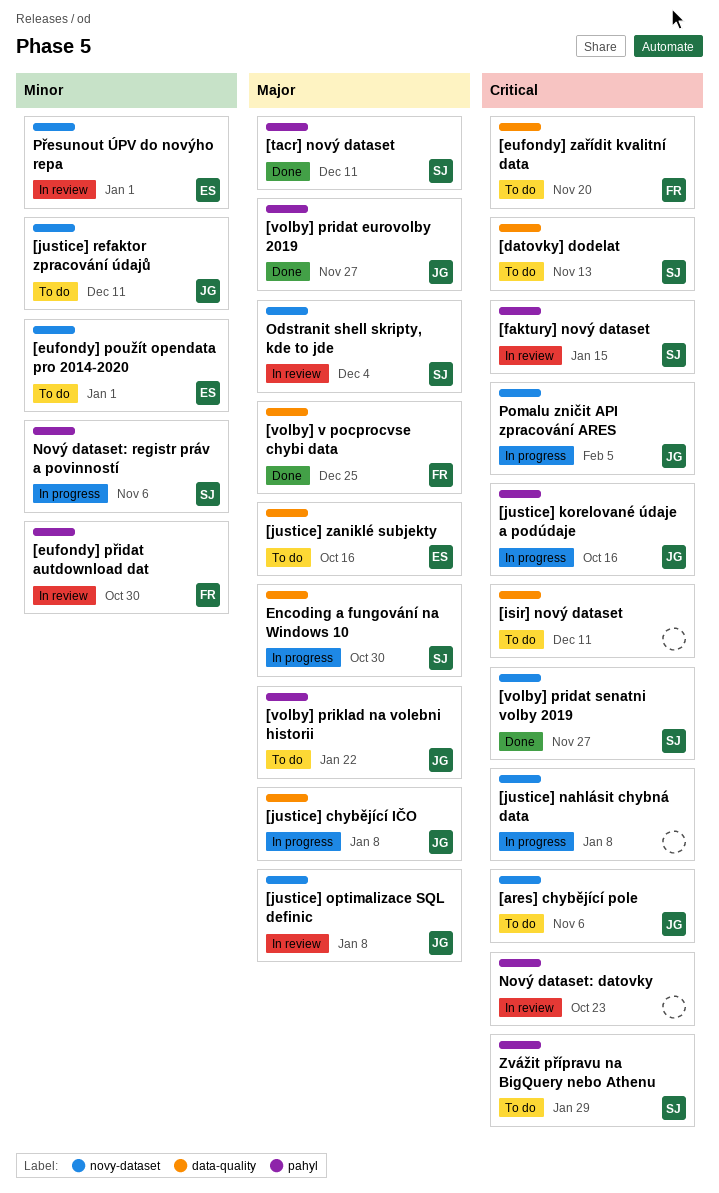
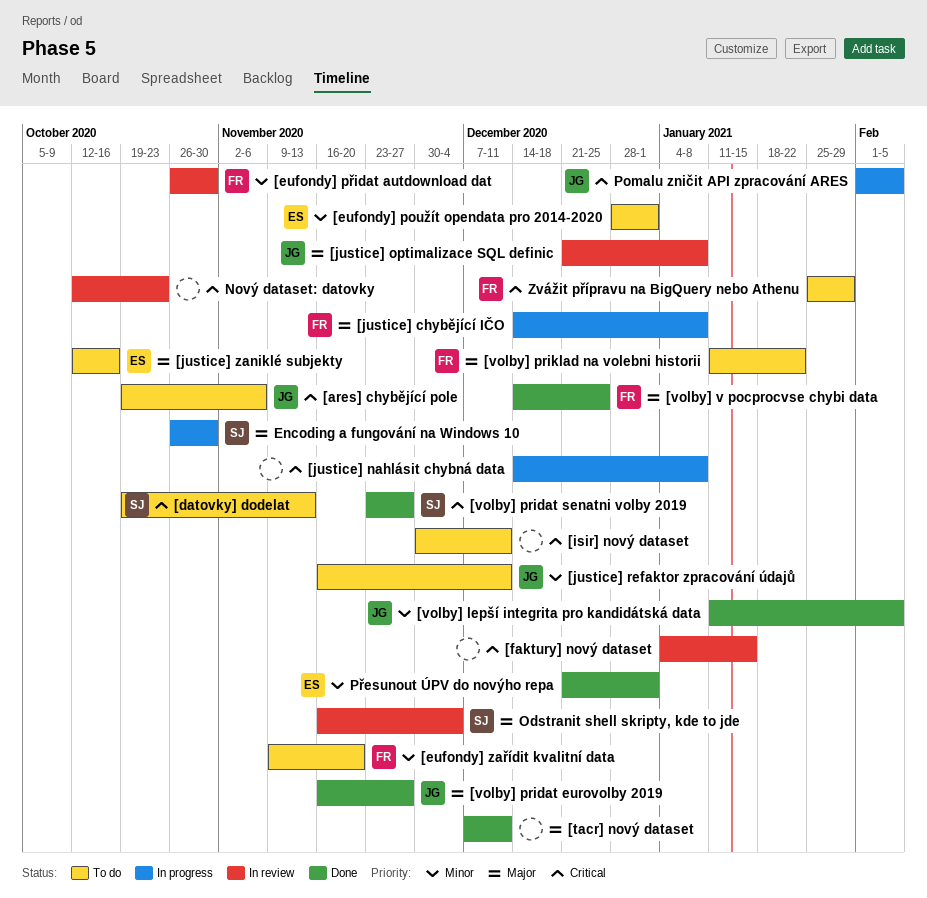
[eufondy] zařídit kvalitní data, priority: Critical -> Minor
[faktury] nový dataset, owner: SJ -> none
[justice] chybějící IČO, owner: JG -> FR
[justice] korelované údaje a podúdaje: present -> none
[tacr] nový dataset, owner: SJ -> none
[volby] lepší integrita pro kandidátská data: none -> present
[volby] priklad na volebni historii, owner: JG -> FR
Nový dataset: registr práv a povinností: present -> none
Přesunout ÚPV do novýho repa, status: In review -> Done
Zvážit přípravu na BigQuery nebo Athenu, owner: SJ -> FR

